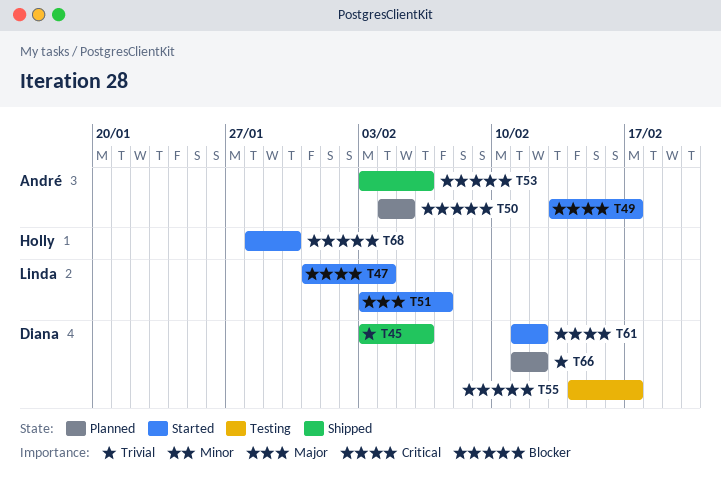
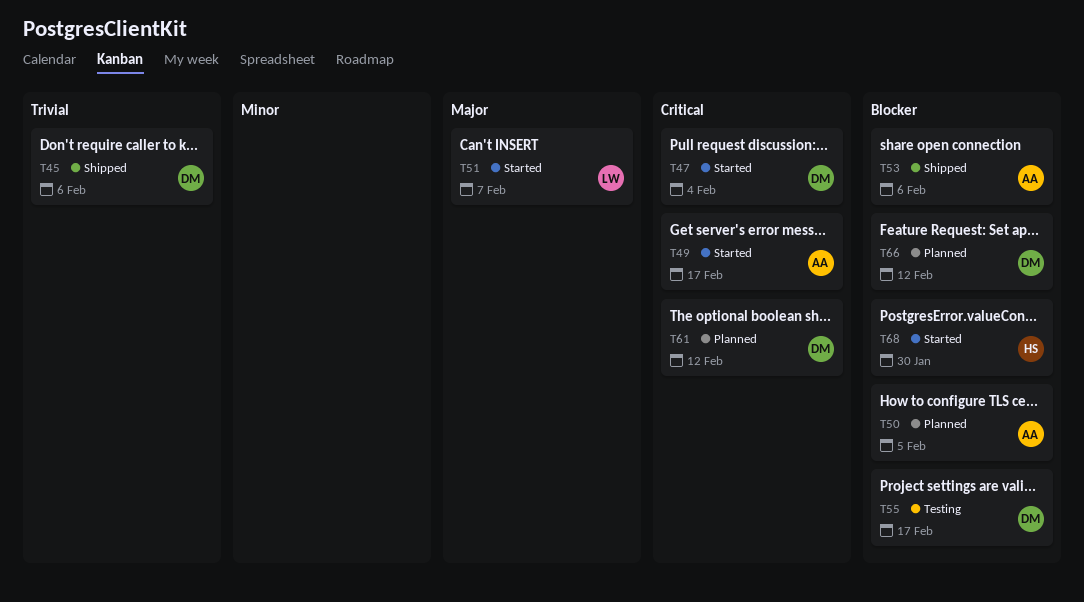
T47, owner: Linda -> Diana
T61, status: Started -> Planned
T66, priority: Trivial -> Blocker

